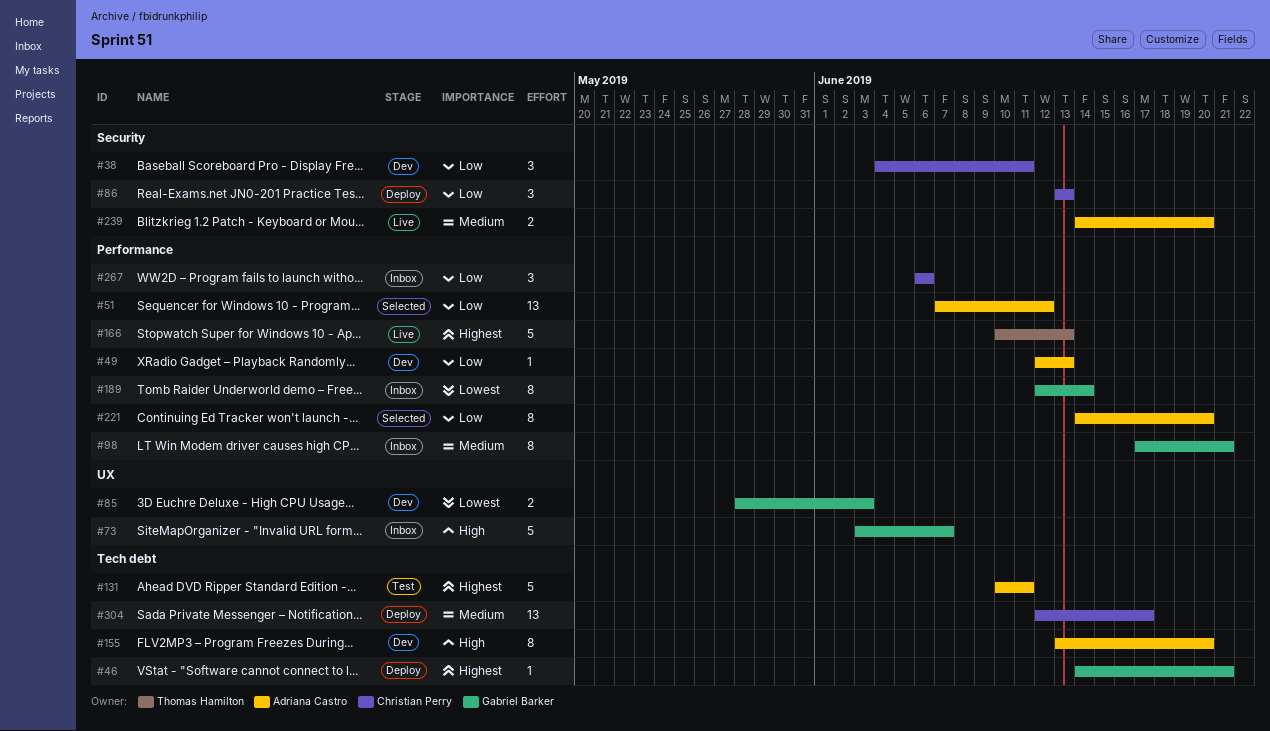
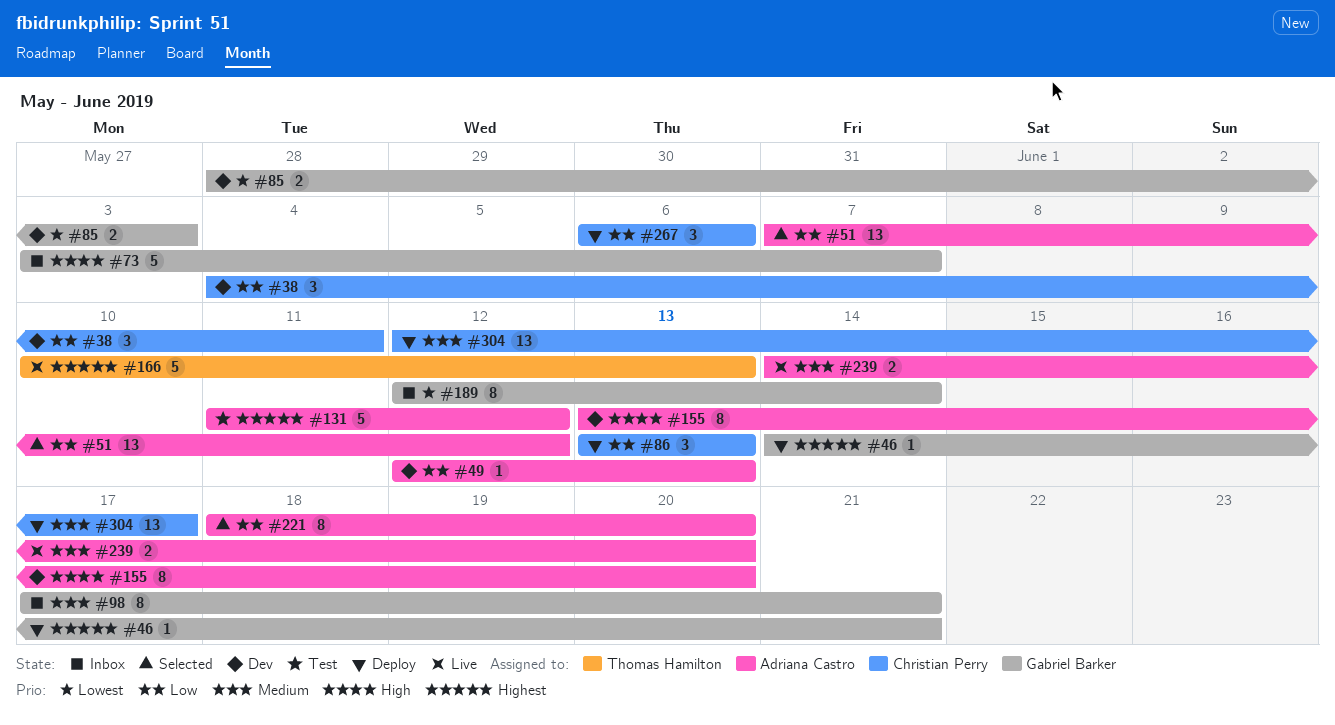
#131, start: Jun 10 -> Jun 11
#131, due: Jun 11 -> Jun 12
#221, start: Jun 14 -> Jun 18
#267, status: Inbox -> Deploy

